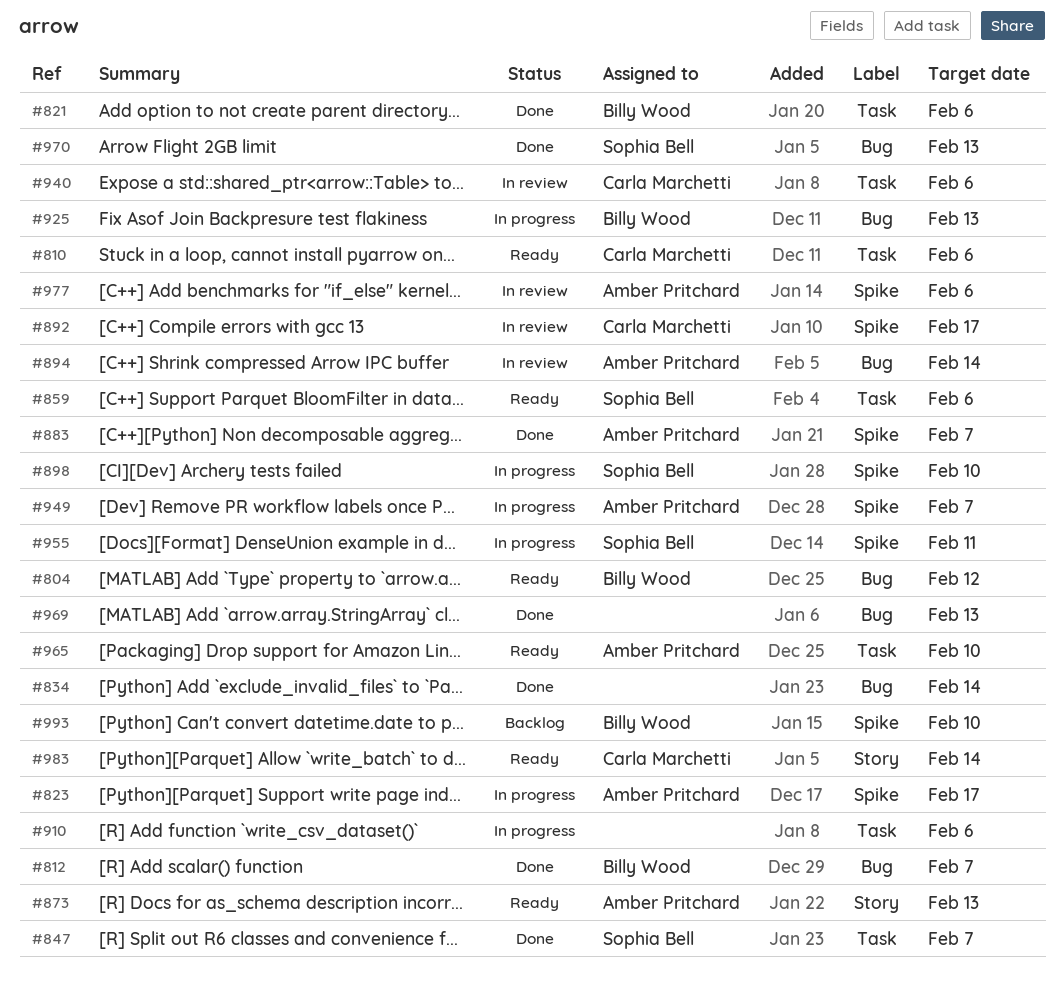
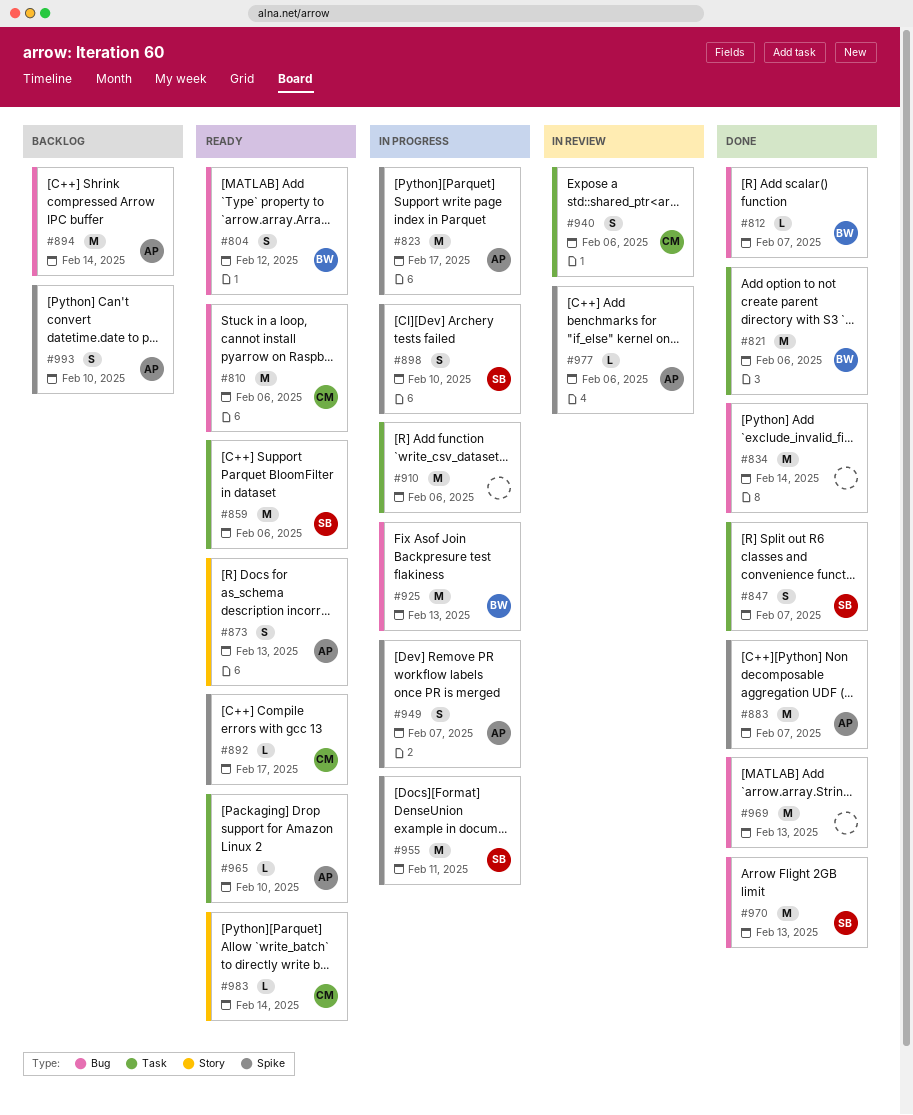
#810, label: Task -> Bug
#892, status: In review -> Ready
#894, status: In review -> Backlog
#993, owner: Billy Wood -> Amber Pritchard

